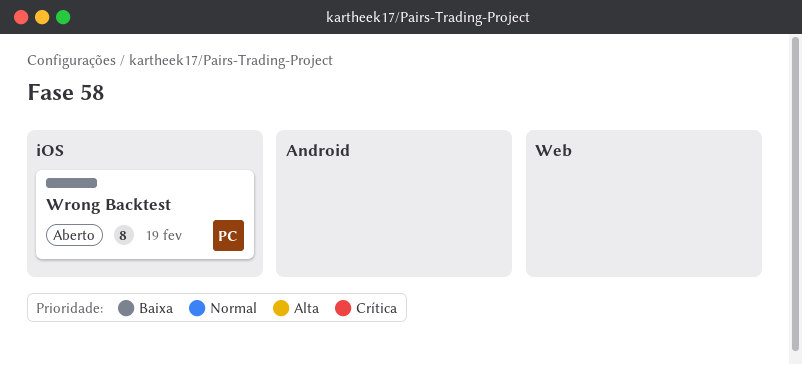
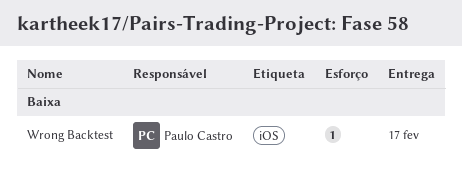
Wrong Backtest, estimate: 8 -> 1
Wrong Backtest, due: Feb 19 -> Feb 17

